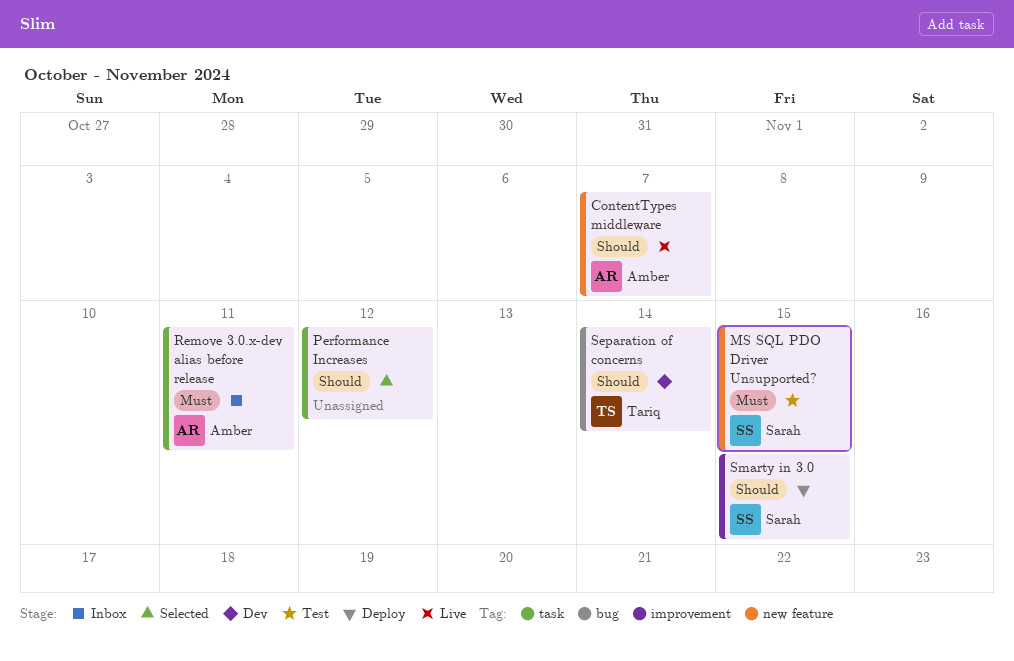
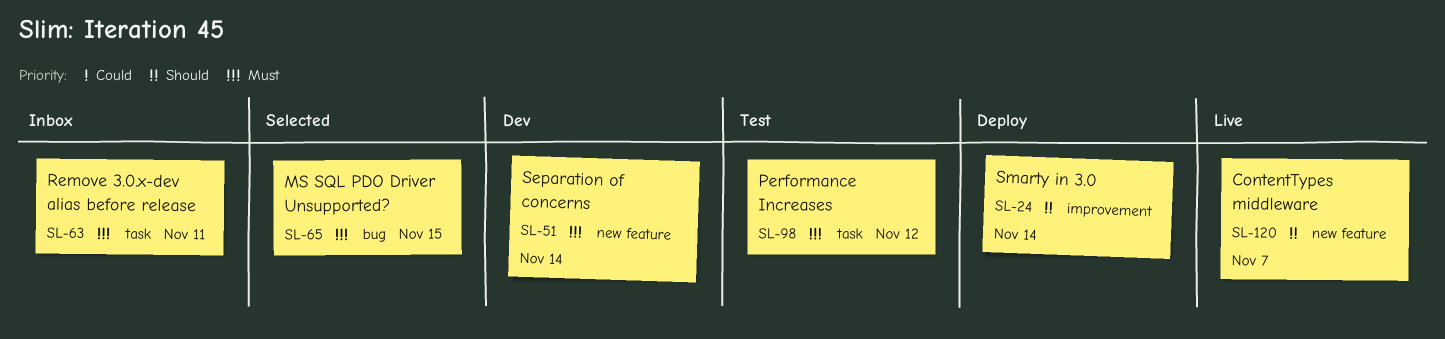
MS SQL PDO Driver Unsupported?, status: Test -> Selected
MS SQL PDO Driver Unsupported?, label: new feature -> bug
Performance Increases, status: Selected -> Test
Performance Increases, priority: Should -> Must
Separation of concerns, priority: Should -> Must
Separation of concerns, label: bug -> new feature
Smarty in 3.0, due: Nov 15 -> Nov 14

